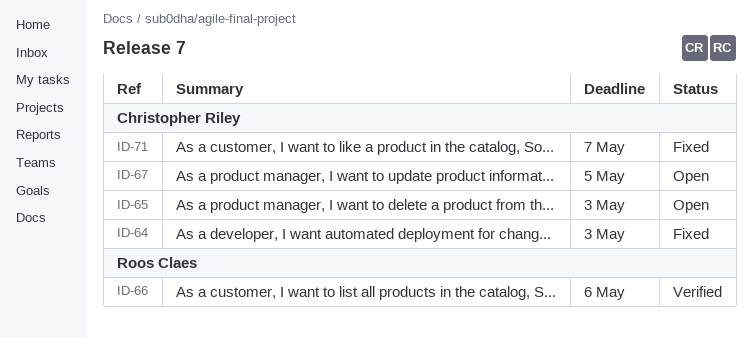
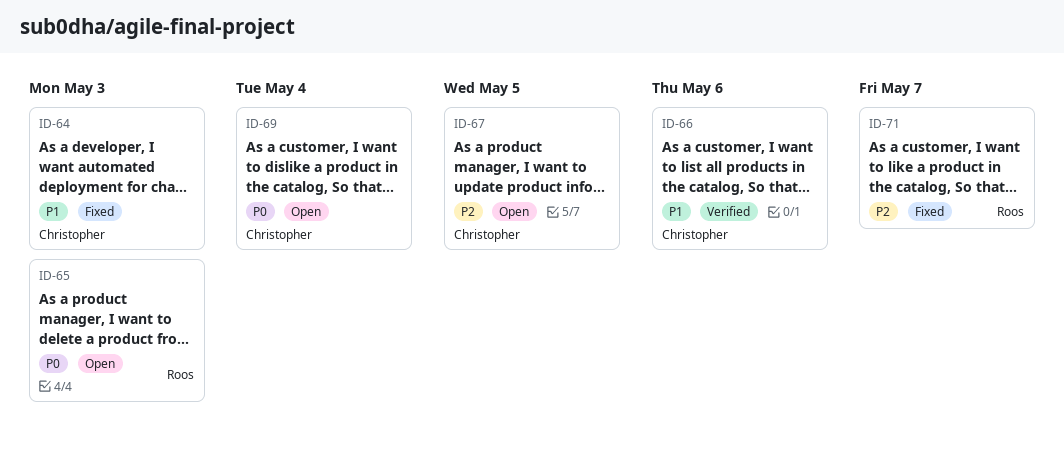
ID-65, owner: Christopher Riley -> Roos Claes
ID-66, owner: Roos Claes -> Christopher Riley
ID-69: none -> present
ID-71, owner: Christopher Riley -> Roos Claes

